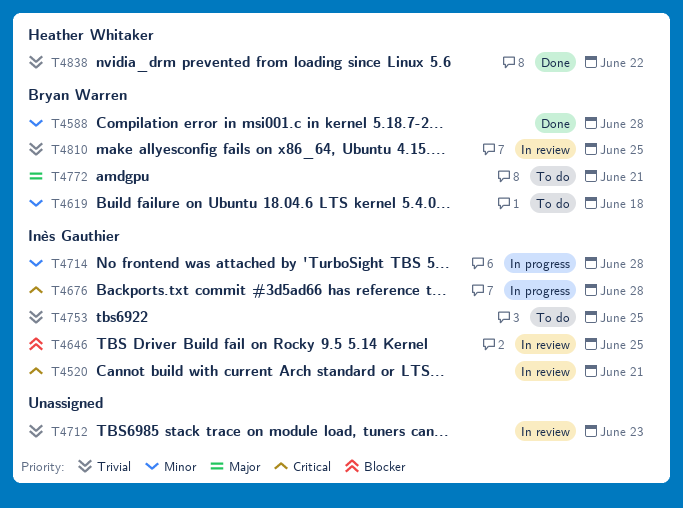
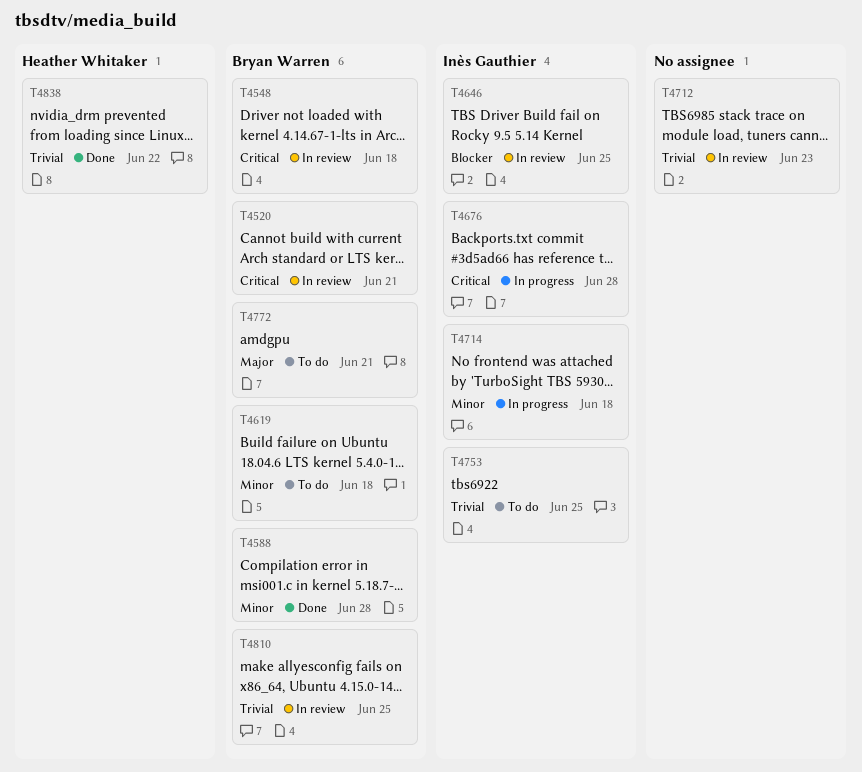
T4520, owner: Inès Gauthier -> Bryan Warren
T4548: none -> present
T4714, due: Jun 28 -> Jun 18

